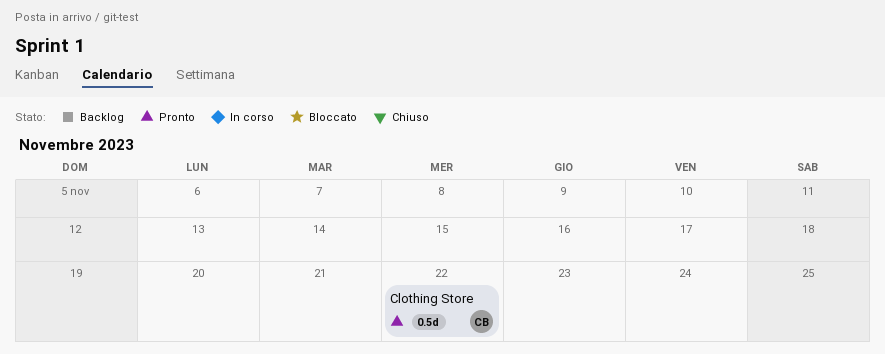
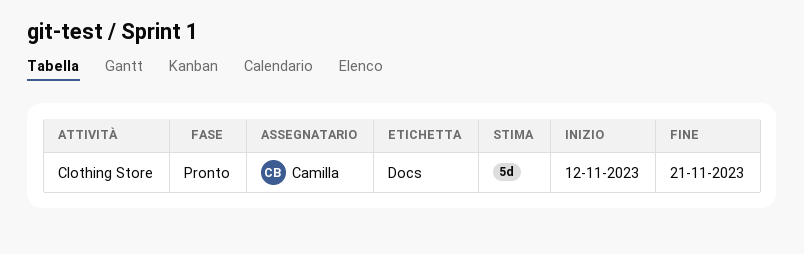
Clothing Store, estimate: 0.5d -> 5d
Clothing Store, due: Nov 22 -> Nov 21

